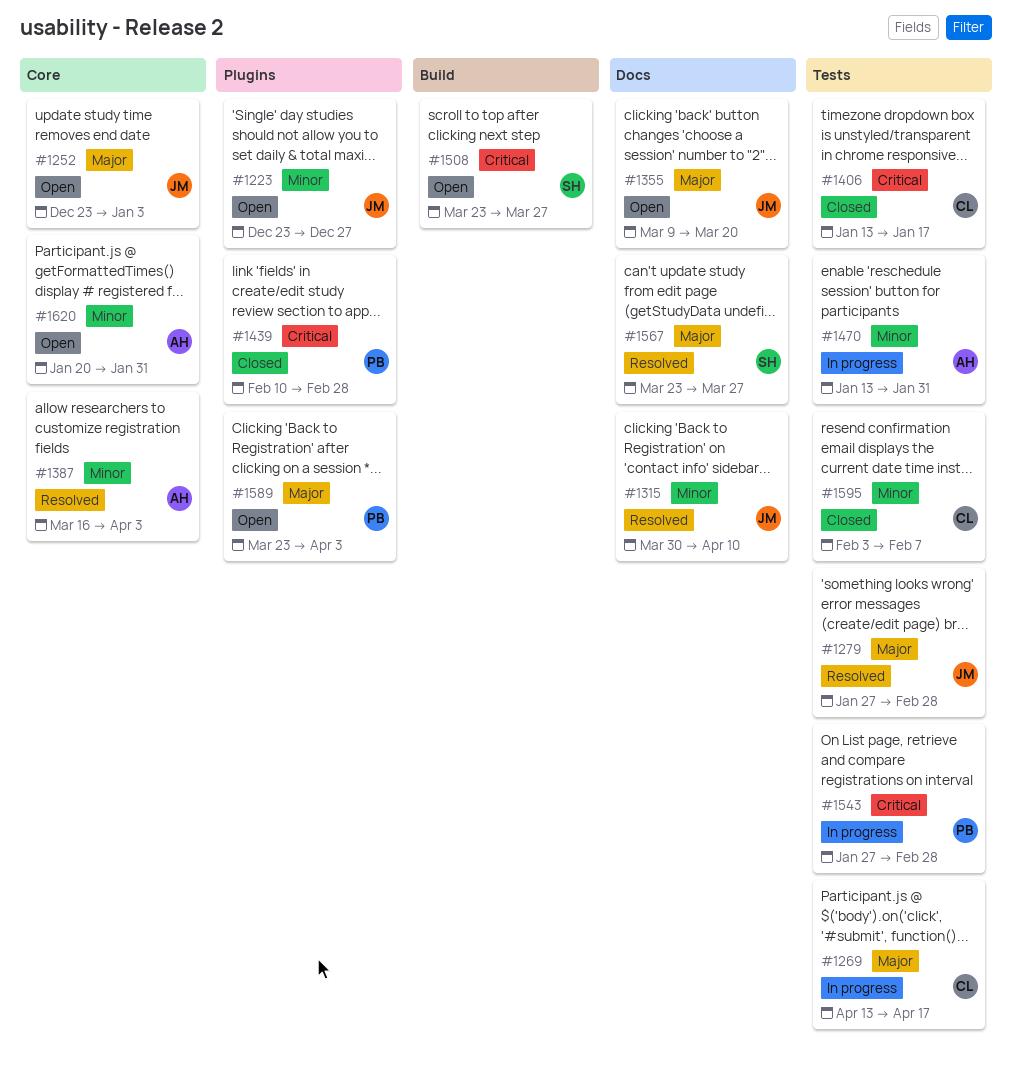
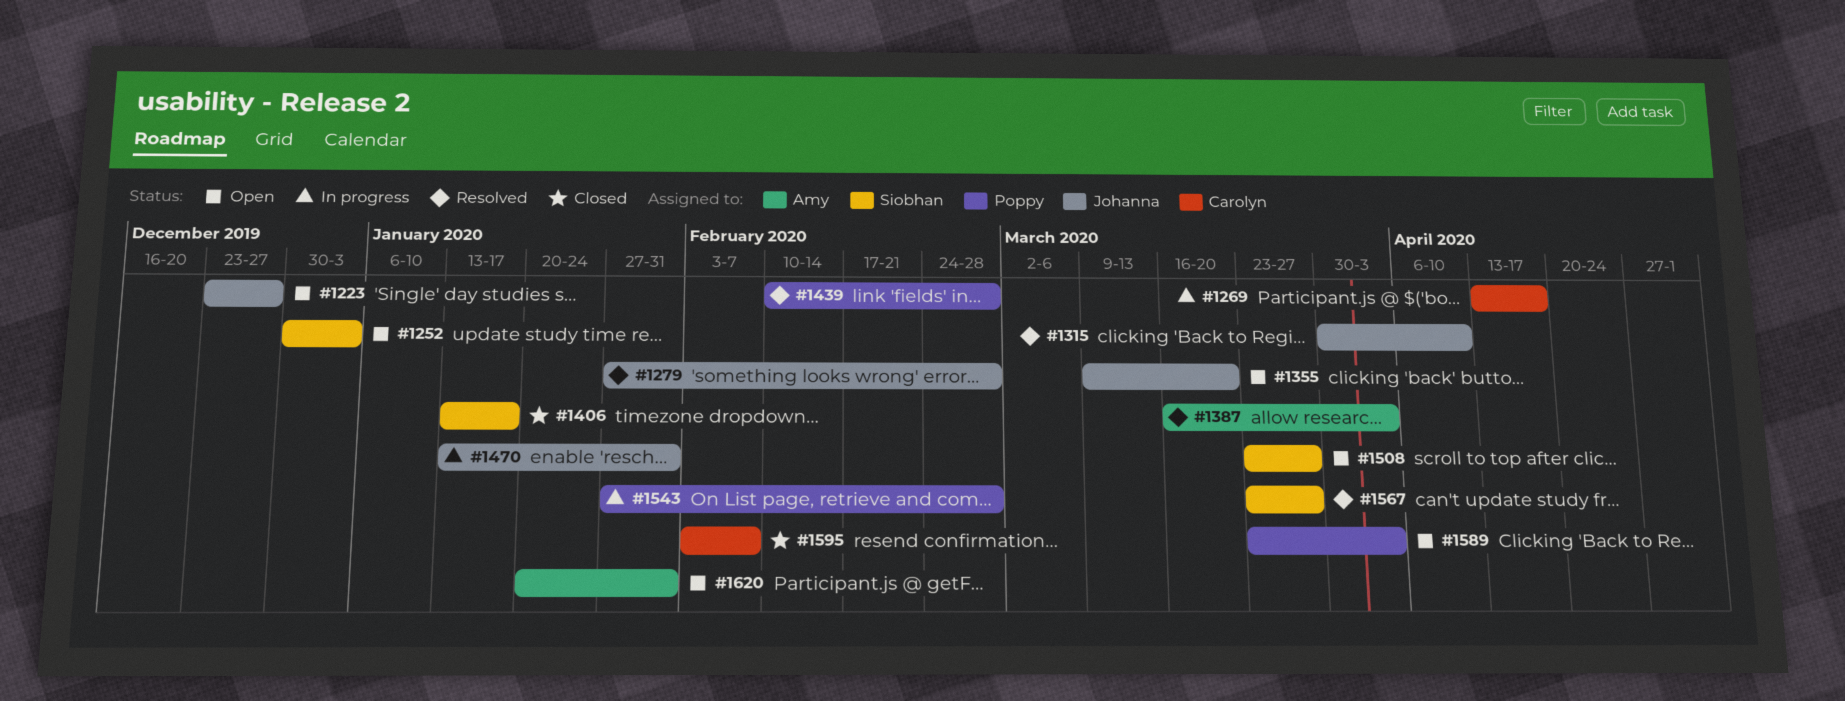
#1252, owner: Johanna -> Siobhan
#1252, start: Dec 23 -> Dec 30
#1406, owner: Carolyn -> Siobhan
#1439, status: Closed -> Resolved
#1470, owner: Amy -> Johanna

